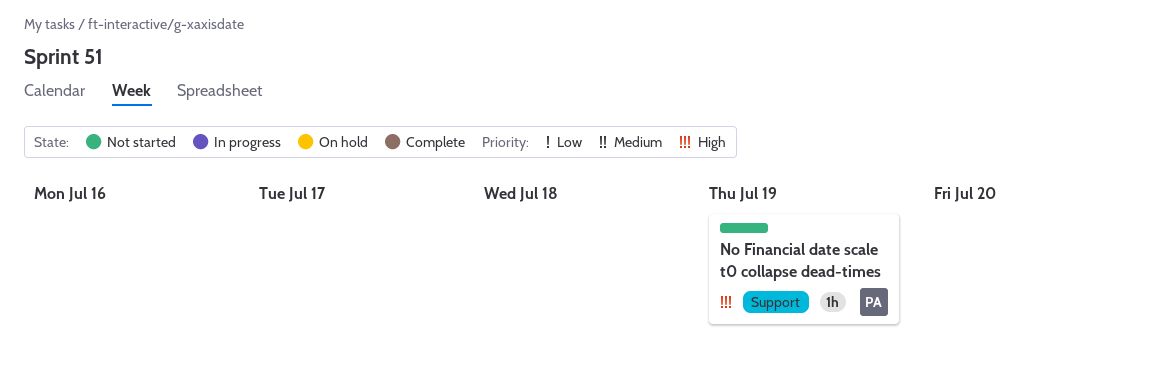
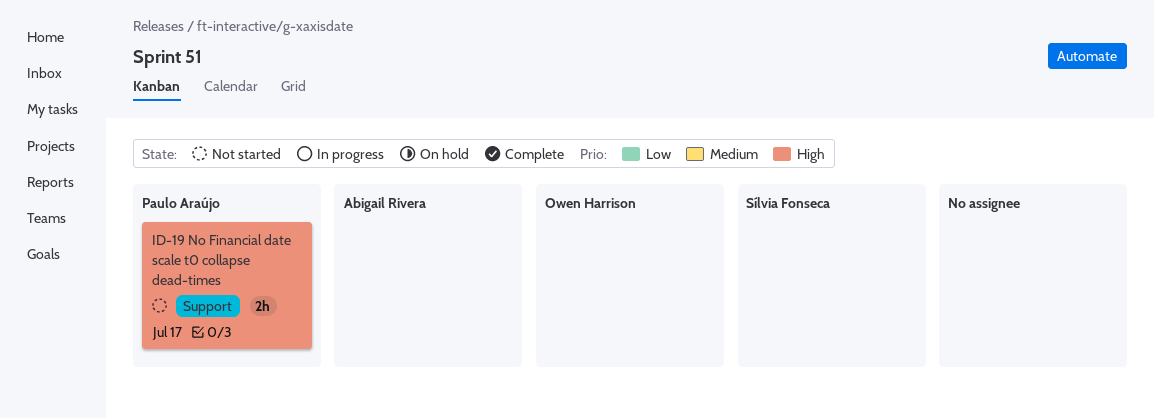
No Financial date scale t0 collapse dead-times, estimate: 1h -> 2h
No Financial date scale t0 collapse dead-times, due: Jul 19 -> Jul 17

